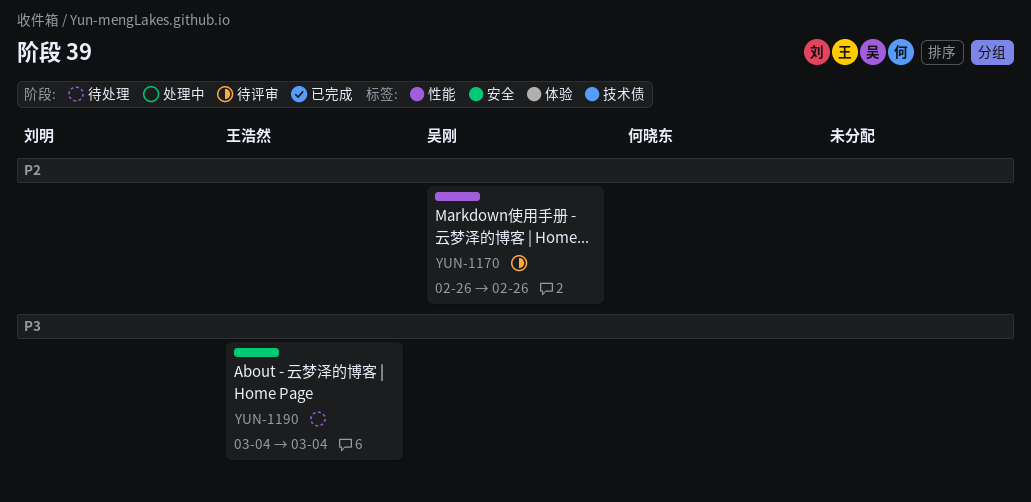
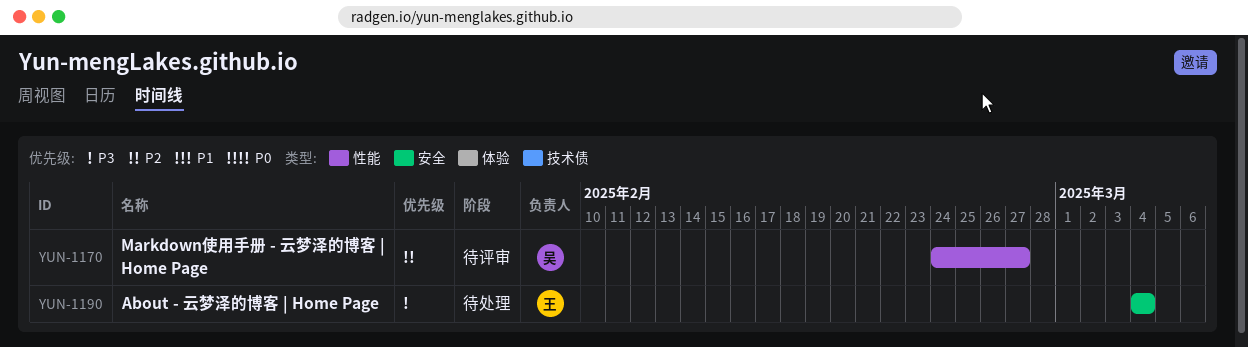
YUN-1170, start: Feb 26 -> Feb 24
YUN-1170, due: Feb 26 -> Feb 27

